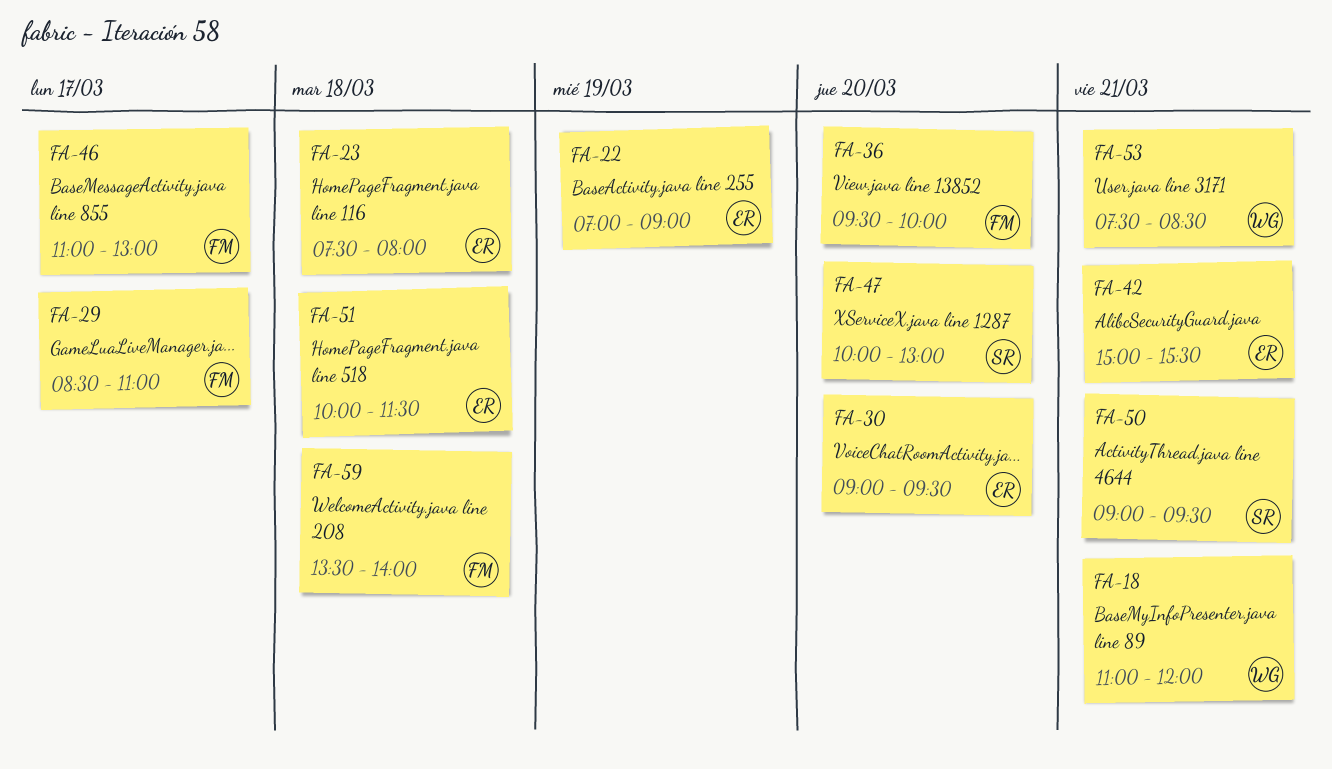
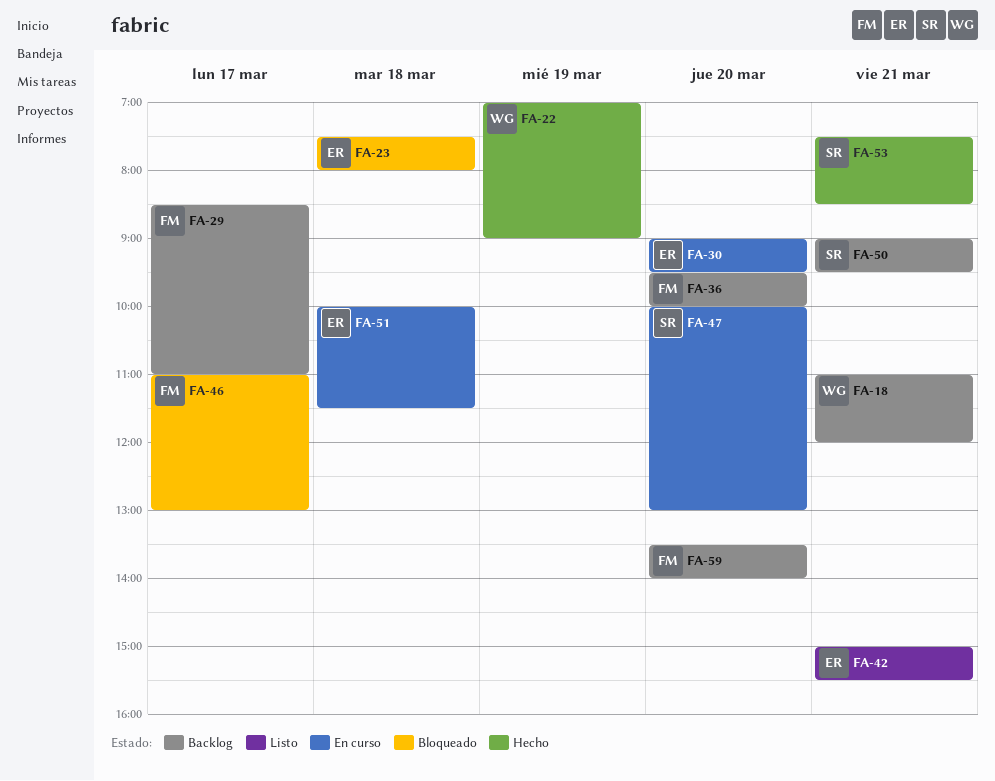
FA-22, owner: ER -> WG
FA-53, owner: WG -> SR
FA-59, day: Mar 18 -> Mar 20

